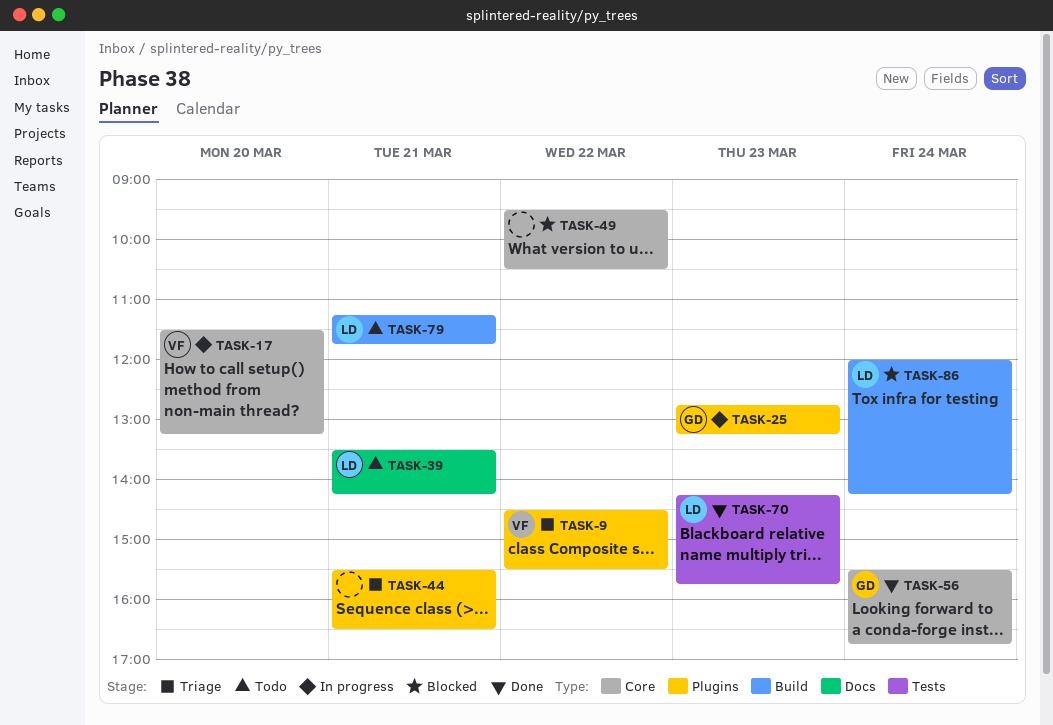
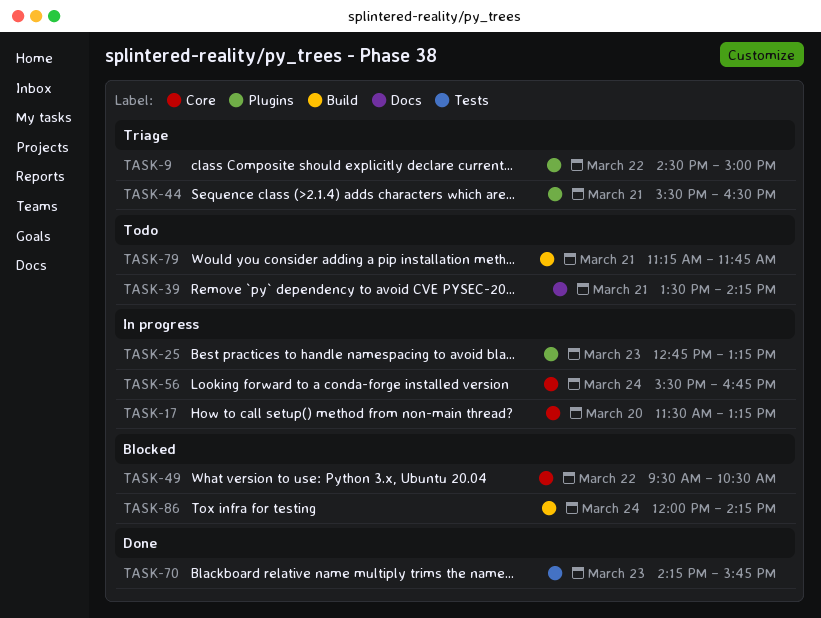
TASK-9, ends: 15:30 -> 15:00
TASK-56, status: Done -> In progress

